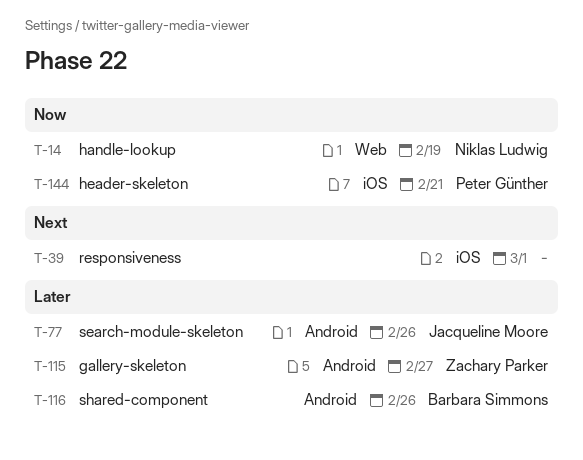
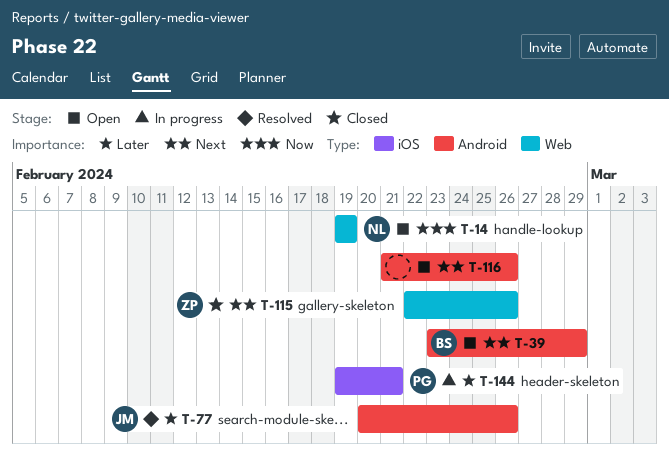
T-39, owner: none -> Barbara Simmons
T-39, label: iOS -> Android
T-39, due: Mar 1 -> Feb 29
T-115, priority: Later -> Next
T-115, label: Android -> Web
T-115, due: Feb 27 -> Feb 26
T-116, owner: Barbara Simmons -> none
T-116, priority: Later -> Next
T-144, priority: Now -> Later

